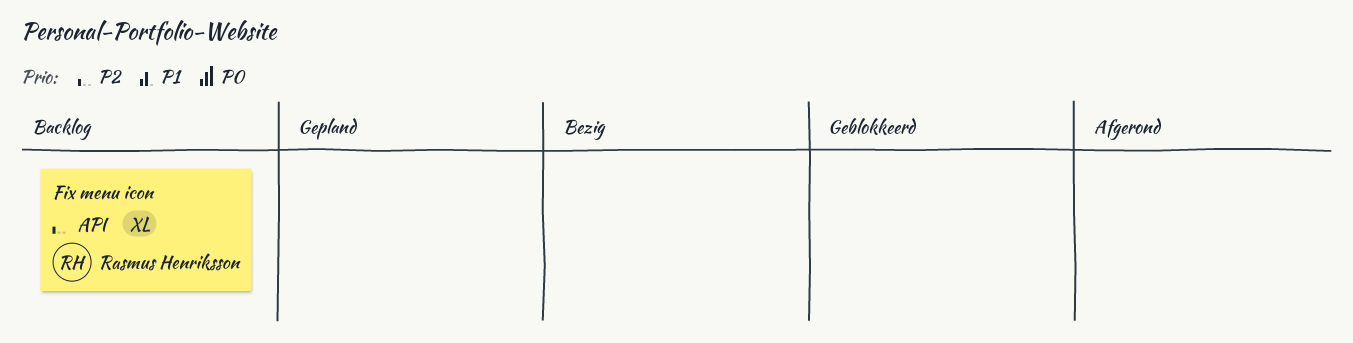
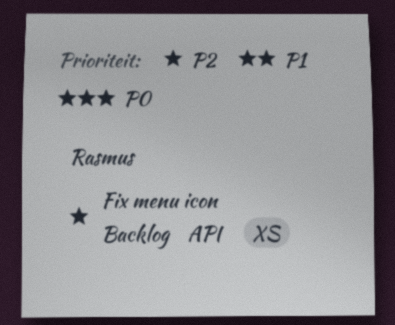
Fix menu icon, estimate: XL -> XS

